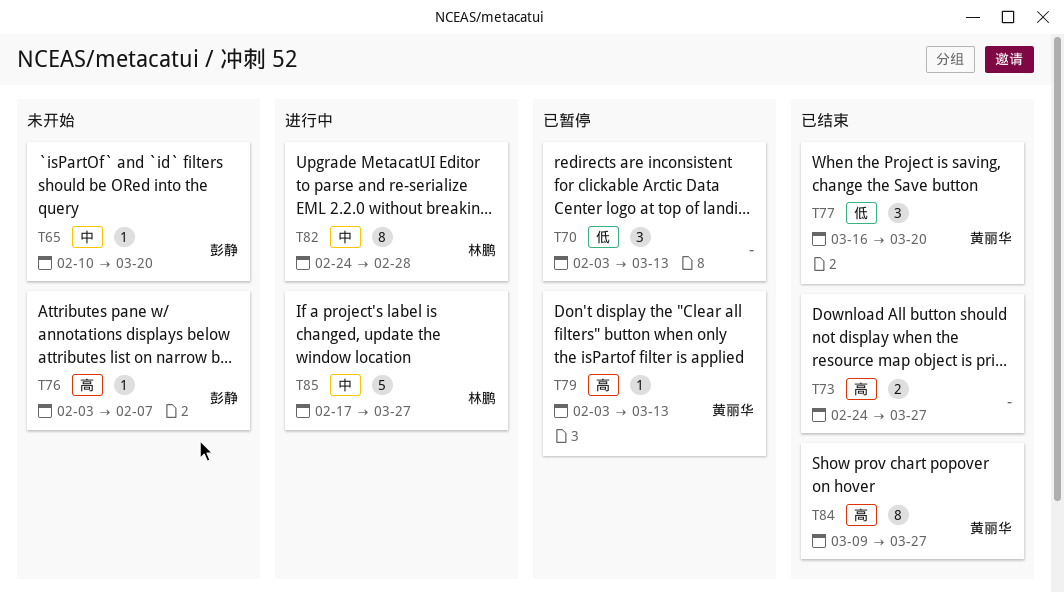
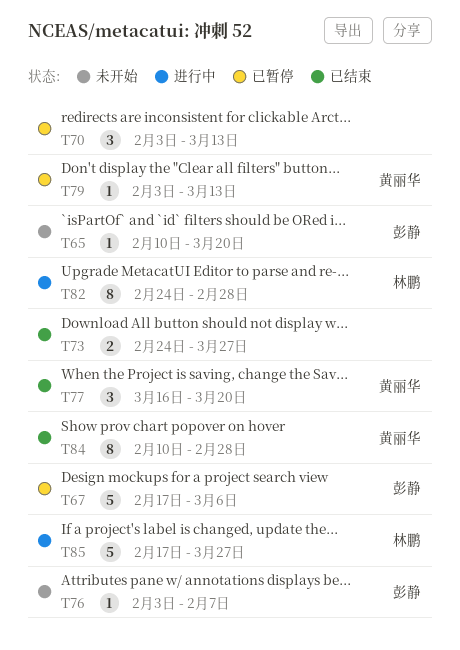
T67: none -> present
T84, start: Mar 9 -> Feb 10
T84, due: Mar 27 -> Feb 28

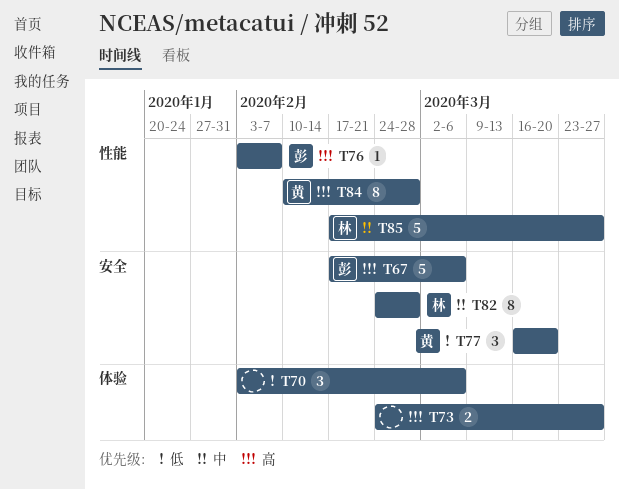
T65: present -> none
T70, due: Mar 13 -> Mar 6
T79: present -> none

